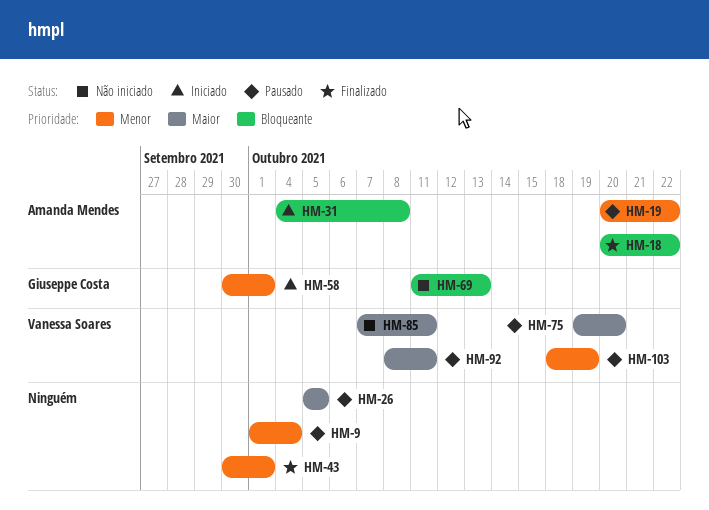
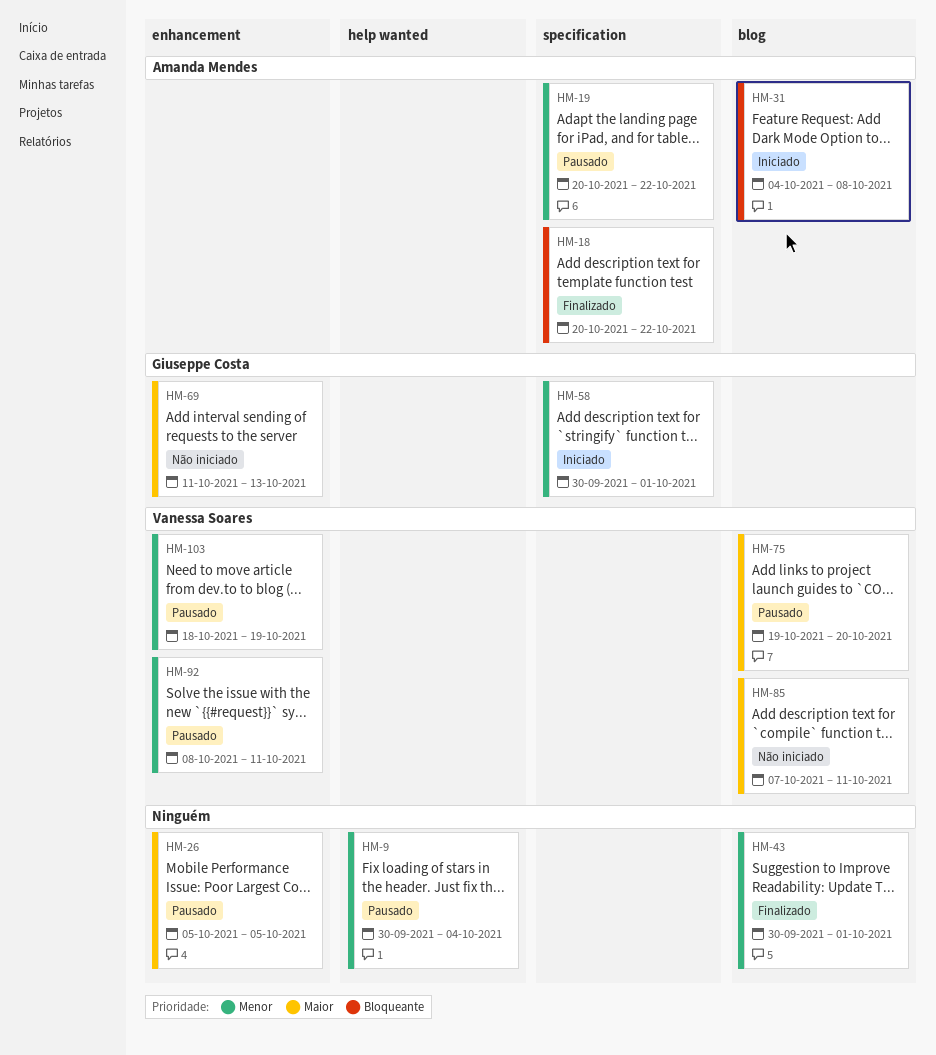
HM-9, start: Oct 1 -> Sep 30
HM-69, priority: Bloqueante -> Maior
HM-92, priority: Maior -> Menor

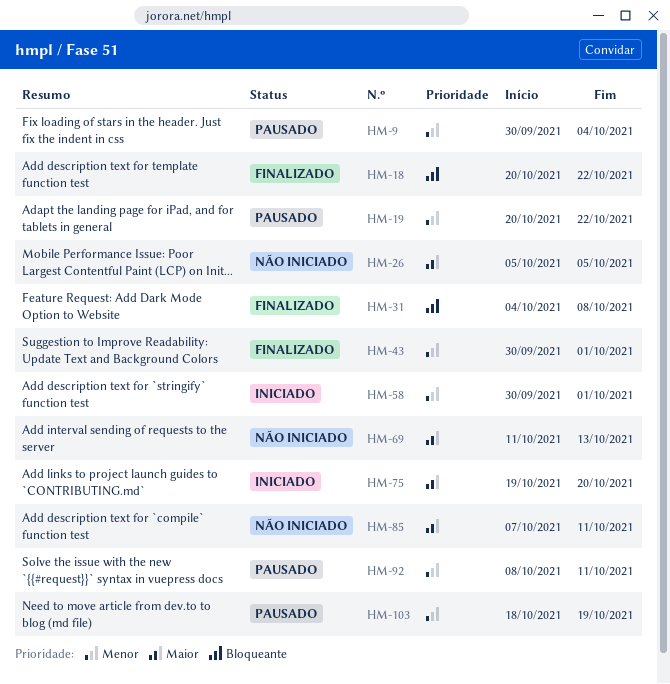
HM-26, status: Pausado -> Não iniciado
HM-31, status: Iniciado -> Finalizado
HM-75, status: Pausado -> Iniciado

